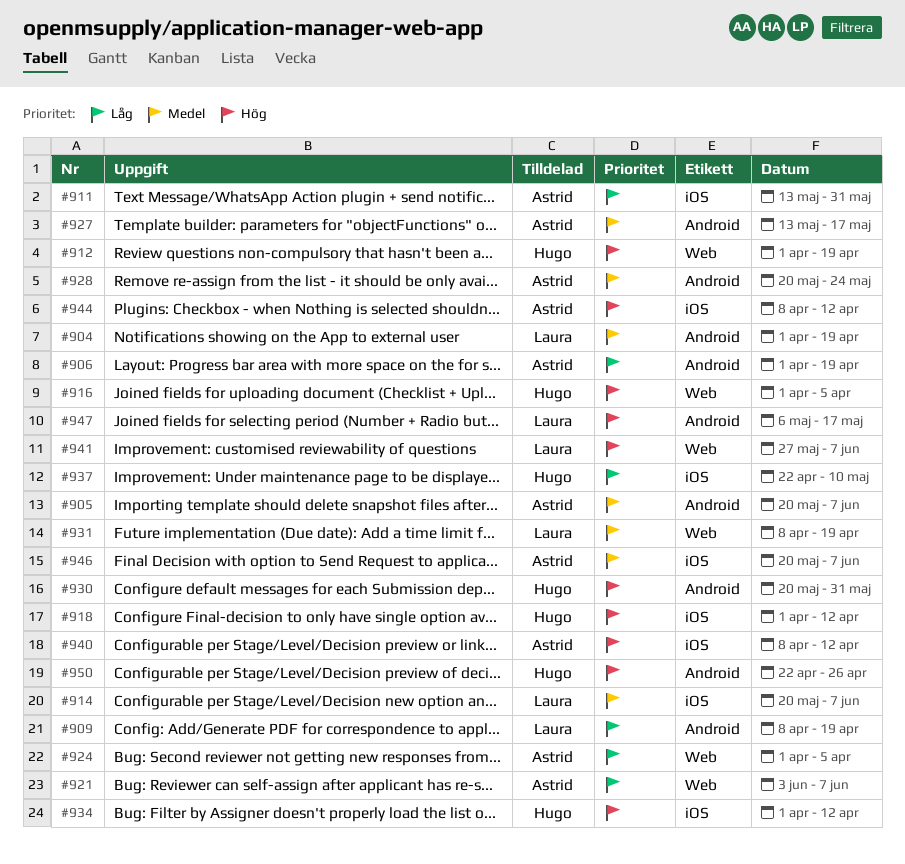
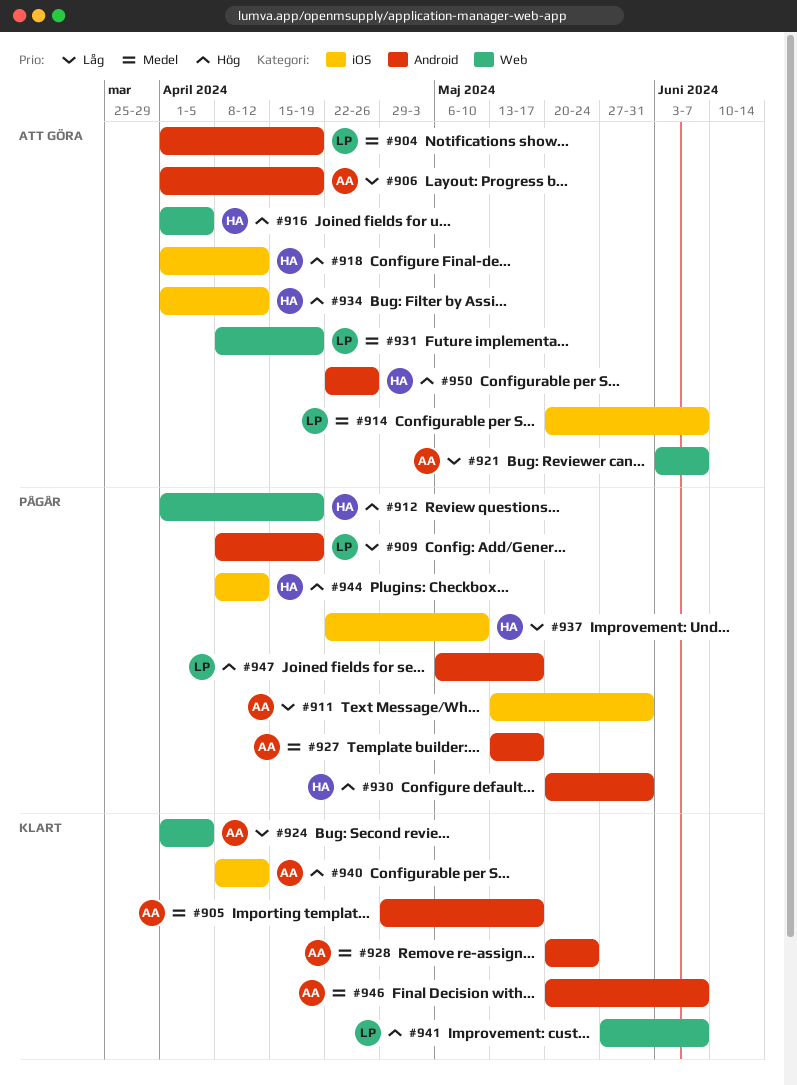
#905, start: May 20 -> Apr 29
#905, due: Jun 7 -> May 17
#944, owner: Astrid -> Hugo
#946, label: iOS -> Android

